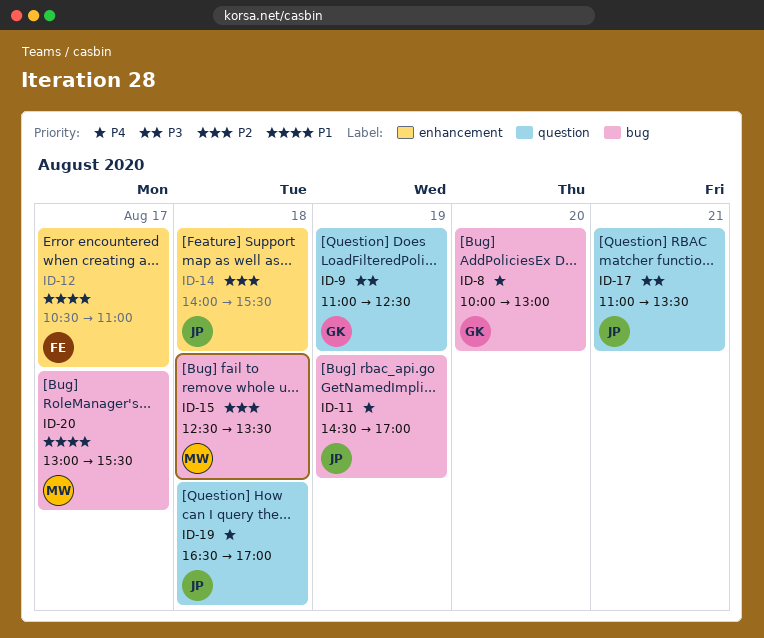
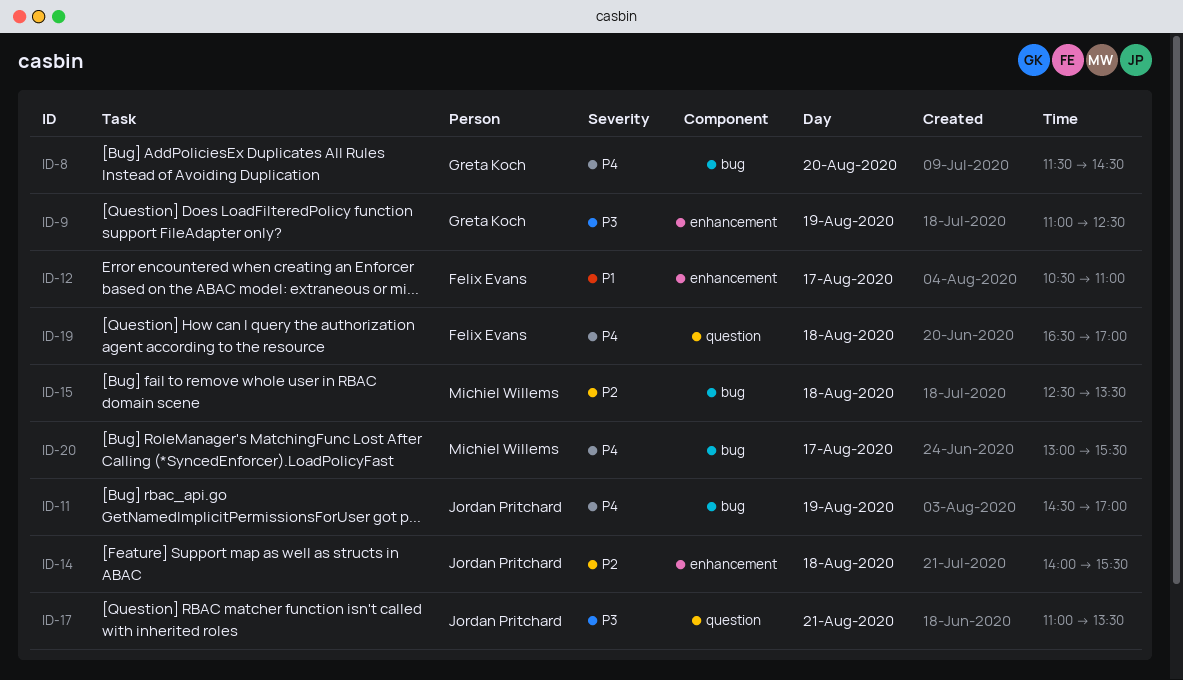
ID-8, begins: 10:00 -> 11:30
ID-8, ends: 13:00 -> 14:30
ID-9, label: question -> enhancement
ID-19, owner: Jordan Pritchard -> Felix Evans
ID-20, priority: P1 -> P4

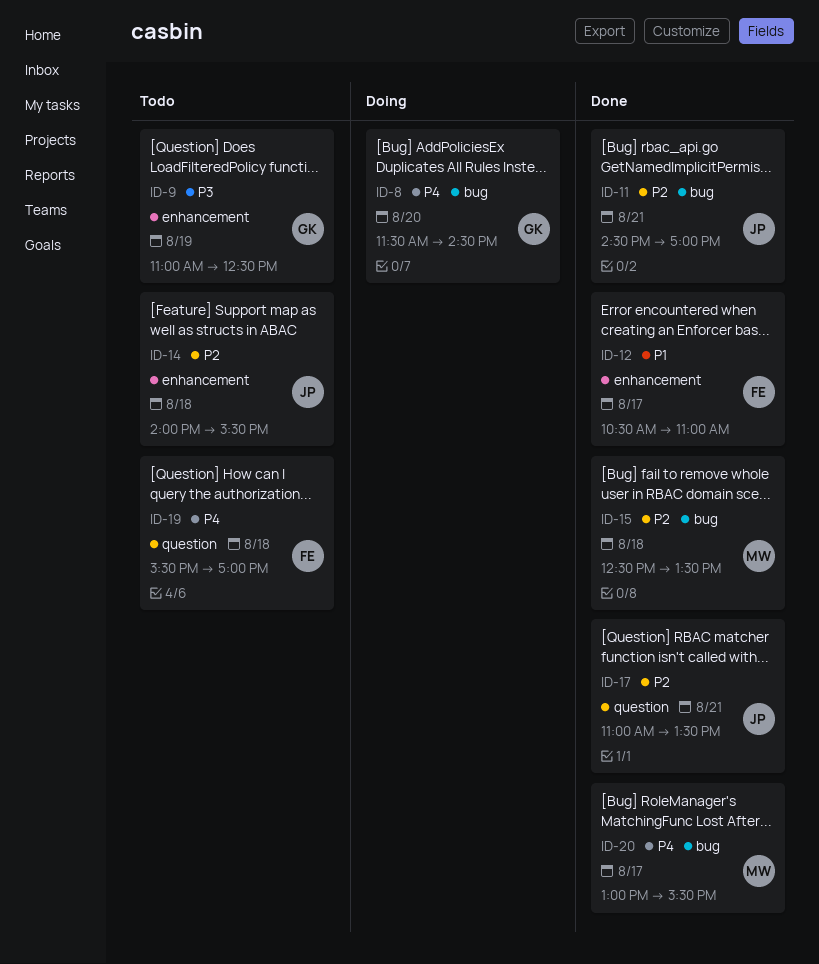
ID-11, priority: P4 -> P2
ID-11, day: Aug 19 -> Aug 21
ID-17, priority: P3 -> P2
ID-19, begins: 16:30 -> 15:30

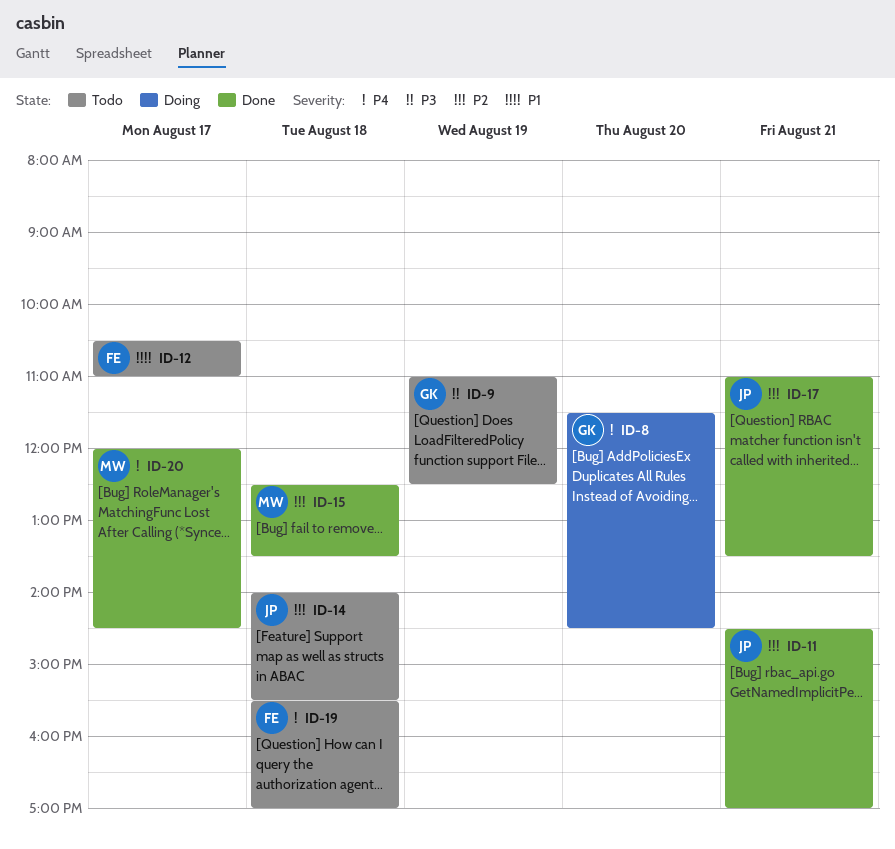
ID-12, status: Done -> Todo
ID-20, begins: 13:00 -> 12:00
ID-20, ends: 15:30 -> 14:30

